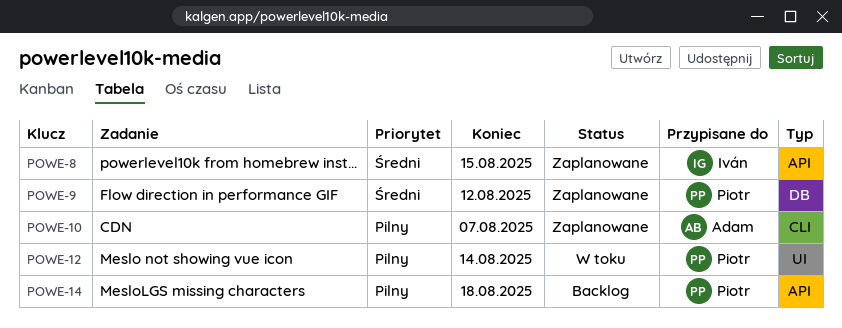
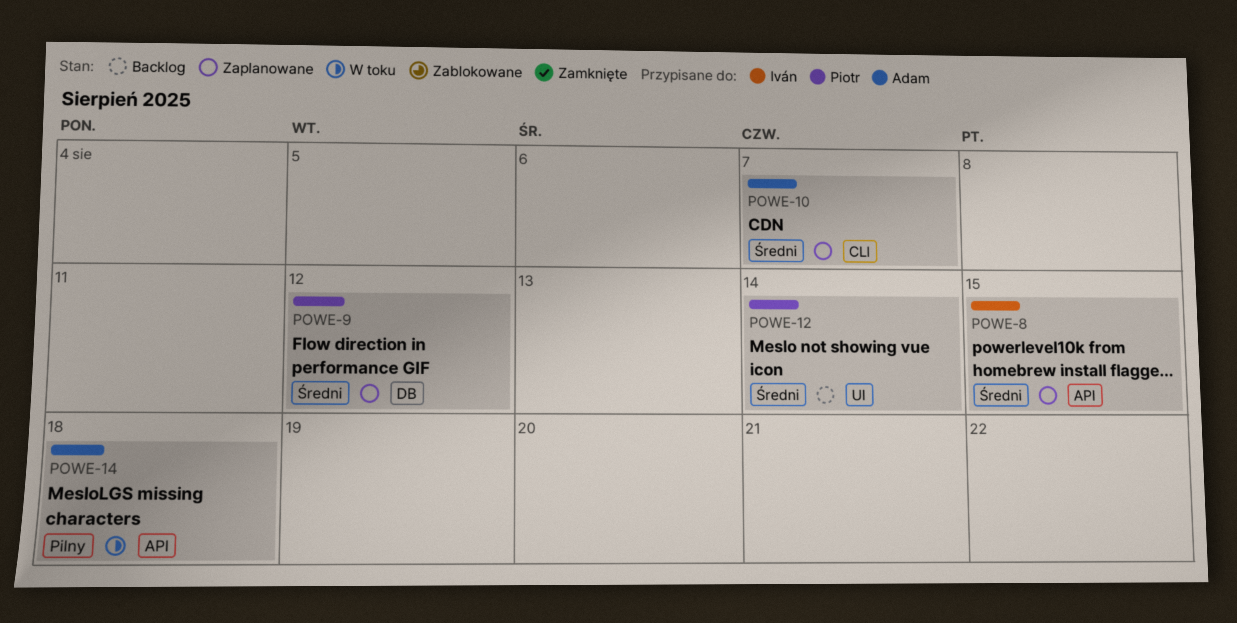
POWE-10, priority: Pilny -> Średni
POWE-12, status: W toku -> Backlog
POWE-12, priority: Pilny -> Średni
POWE-14, status: Backlog -> W toku
POWE-14, owner: Piotr -> Adam

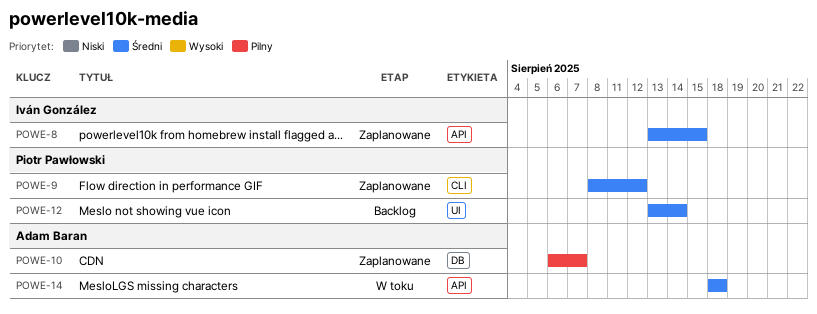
POWE-9, label: DB -> CLI
POWE-10, priority: Średni -> Pilny
POWE-10, label: CLI -> DB
POWE-14, priority: Pilny -> Średni

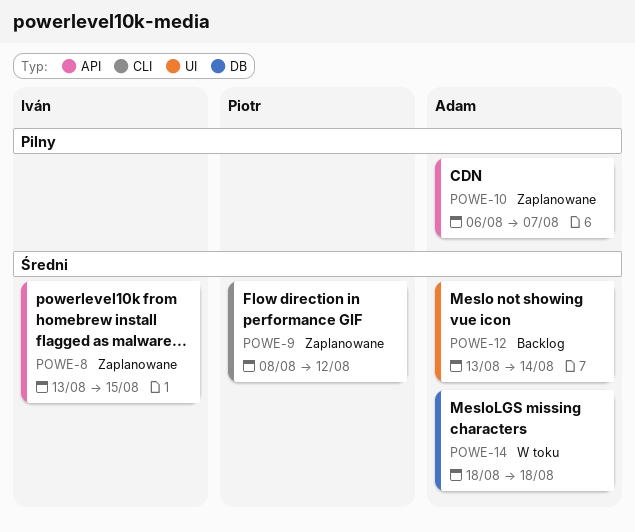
POWE-10, label: DB -> API
POWE-12, owner: Piotr Pawłowski -> Adam Baran
POWE-14, label: API -> DB

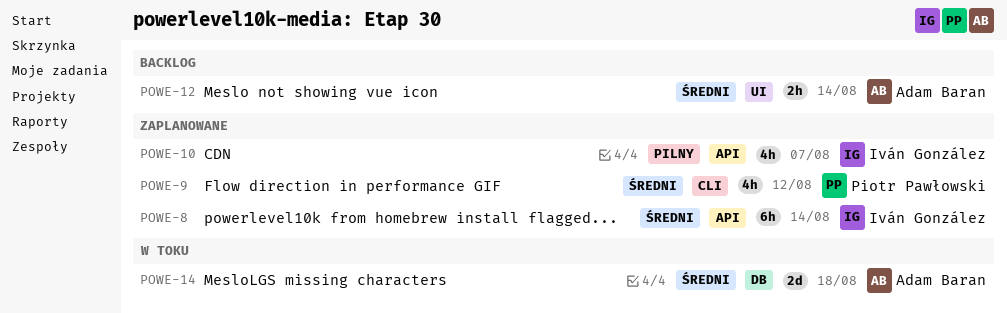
POWE-8, due: Aug 15 -> Aug 14
POWE-10, owner: Adam Baran -> Iván González

